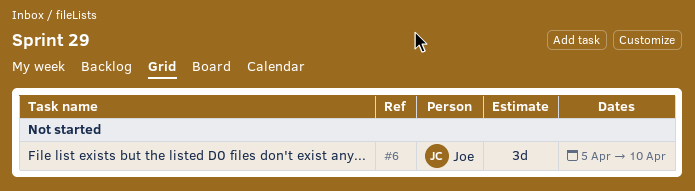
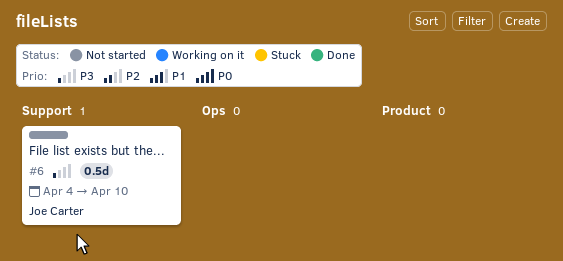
#6, estimate: 3d -> 0.5d
#6, start: Apr 5 -> Apr 4

